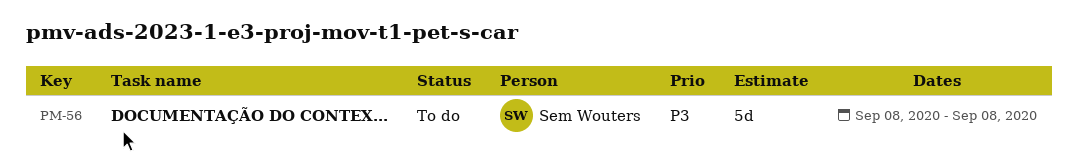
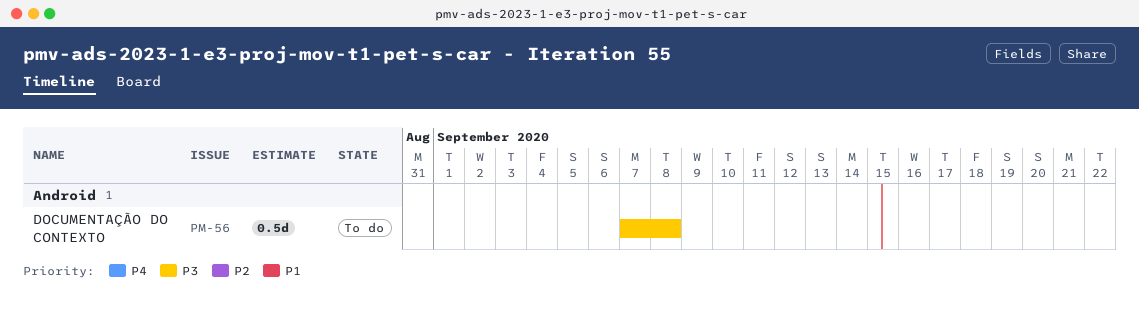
PM-56, estimate: 5d -> 0.5d
PM-56, start: Sep 8 -> Sep 7

